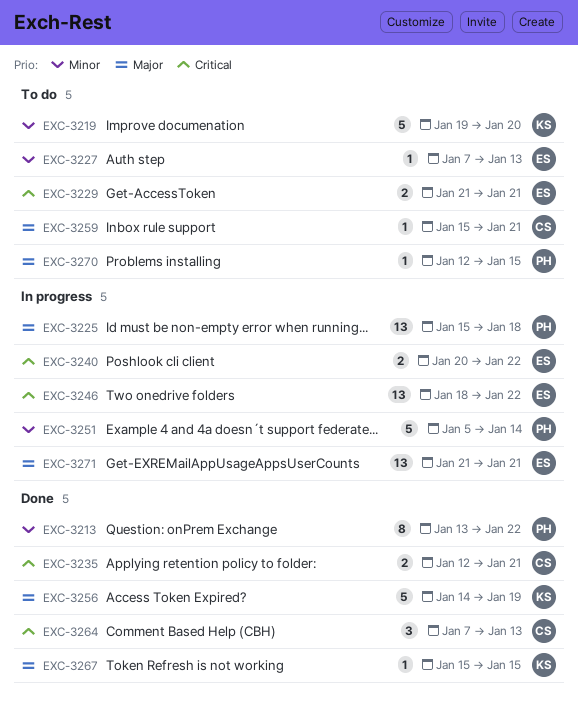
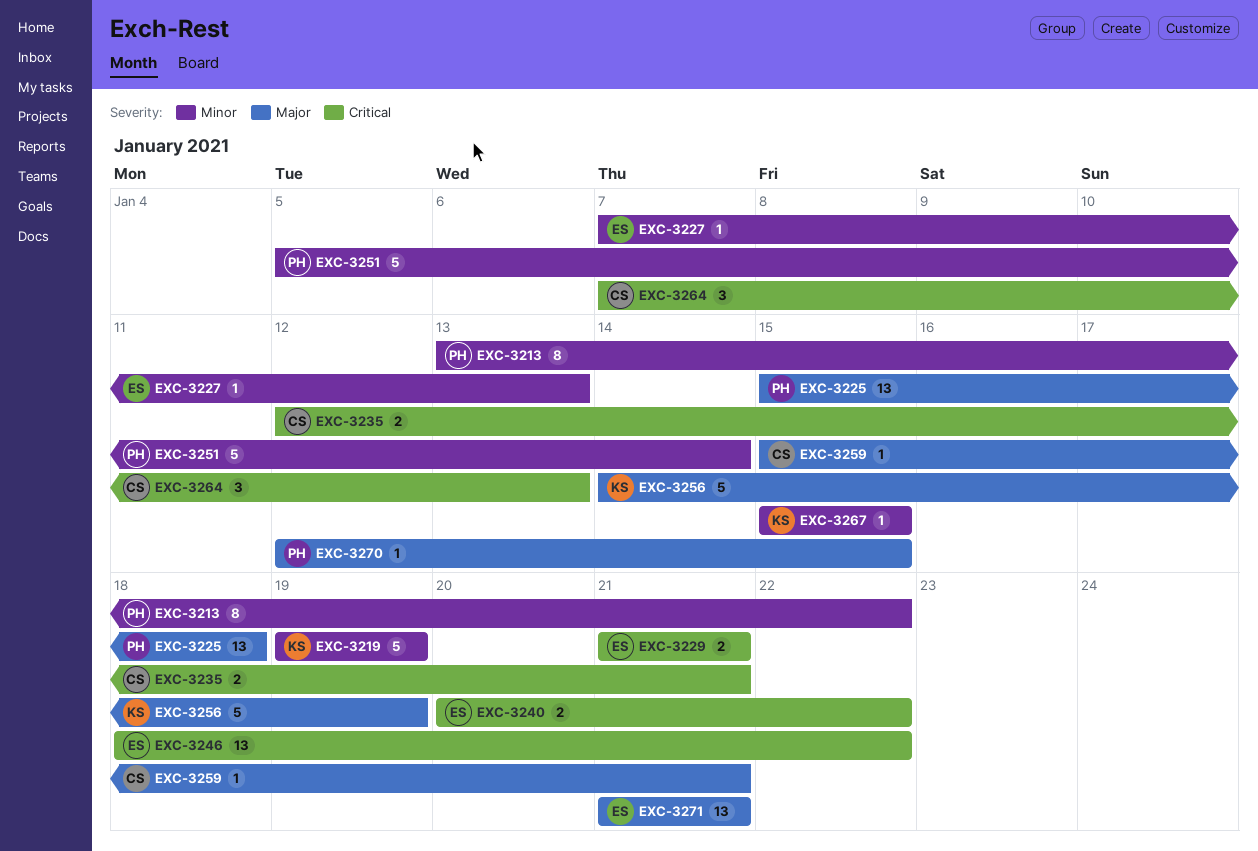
EXC-3219, due: Jan 20 -> Jan 19
EXC-3267, priority: Major -> Minor

